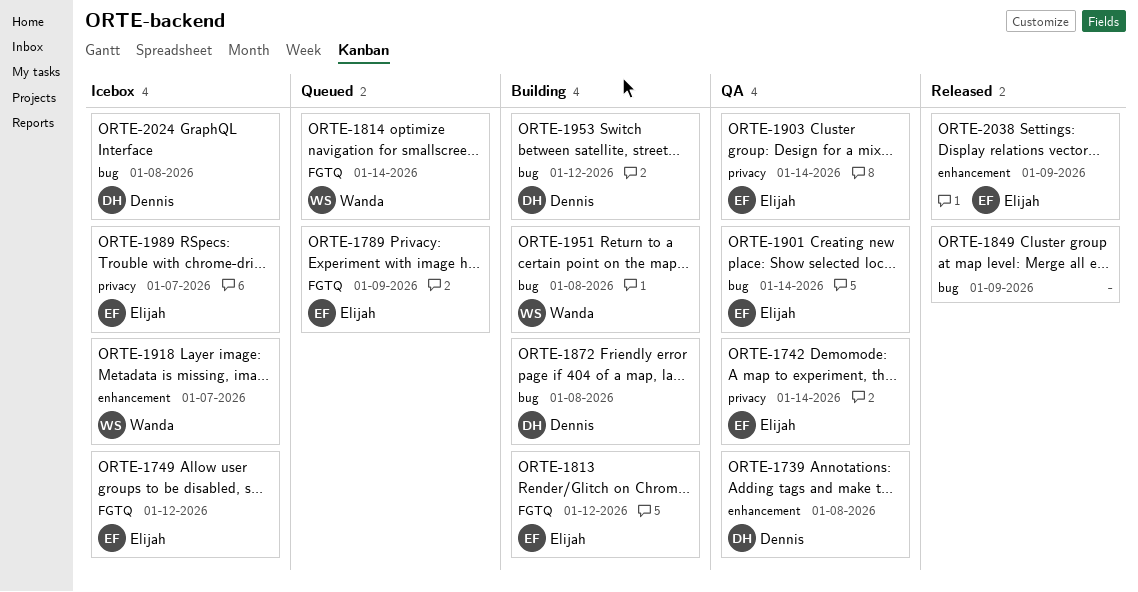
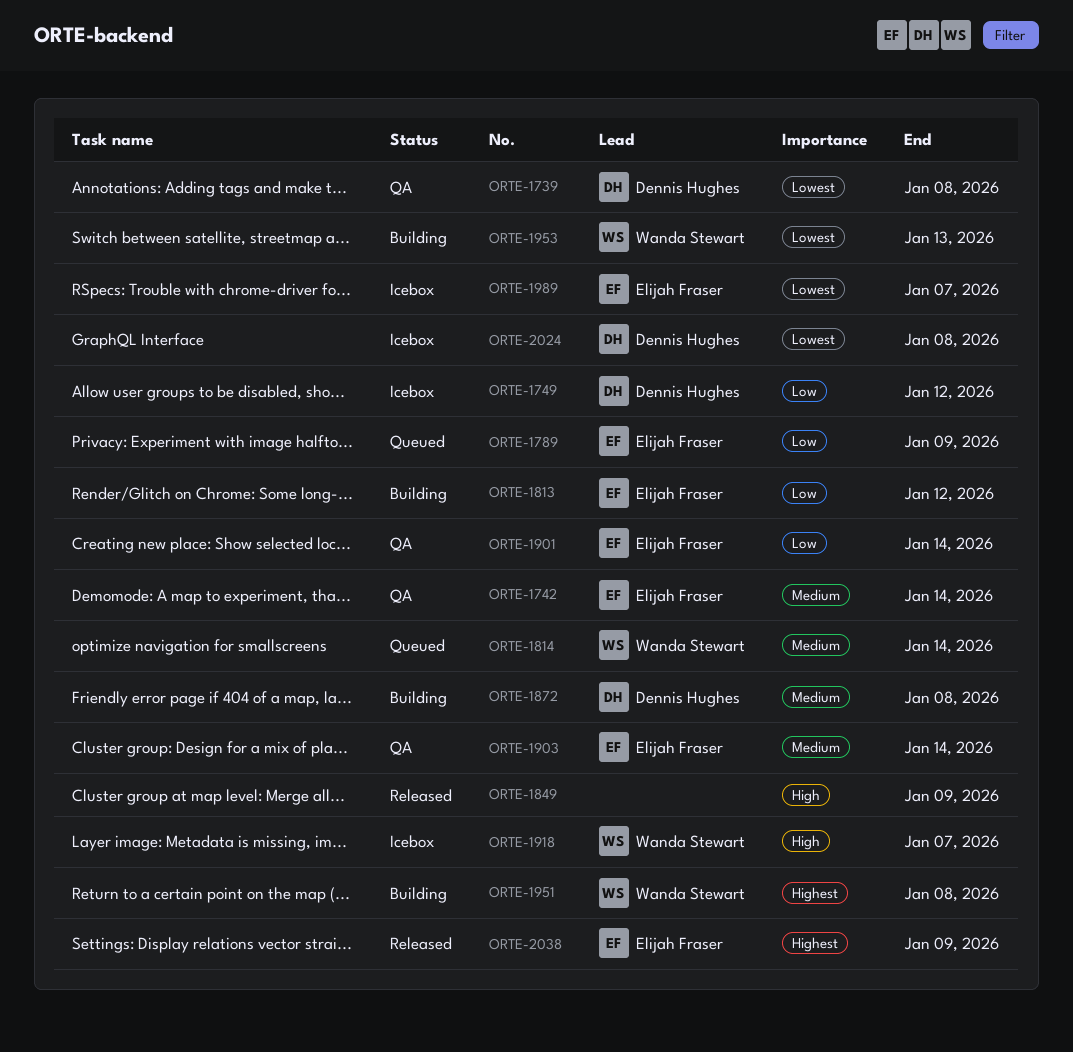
ORTE-1749, owner: Elijah Fraser -> Dennis Hughes
ORTE-1953, owner: Dennis Hughes -> Wanda Stewart
ORTE-1953, due: Jan 12 -> Jan 13

